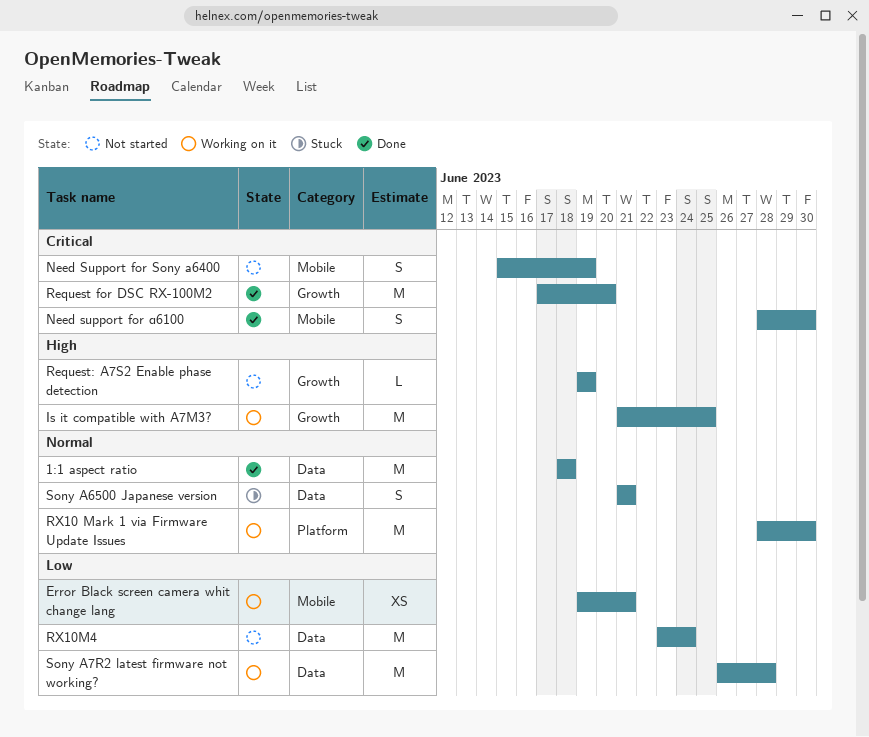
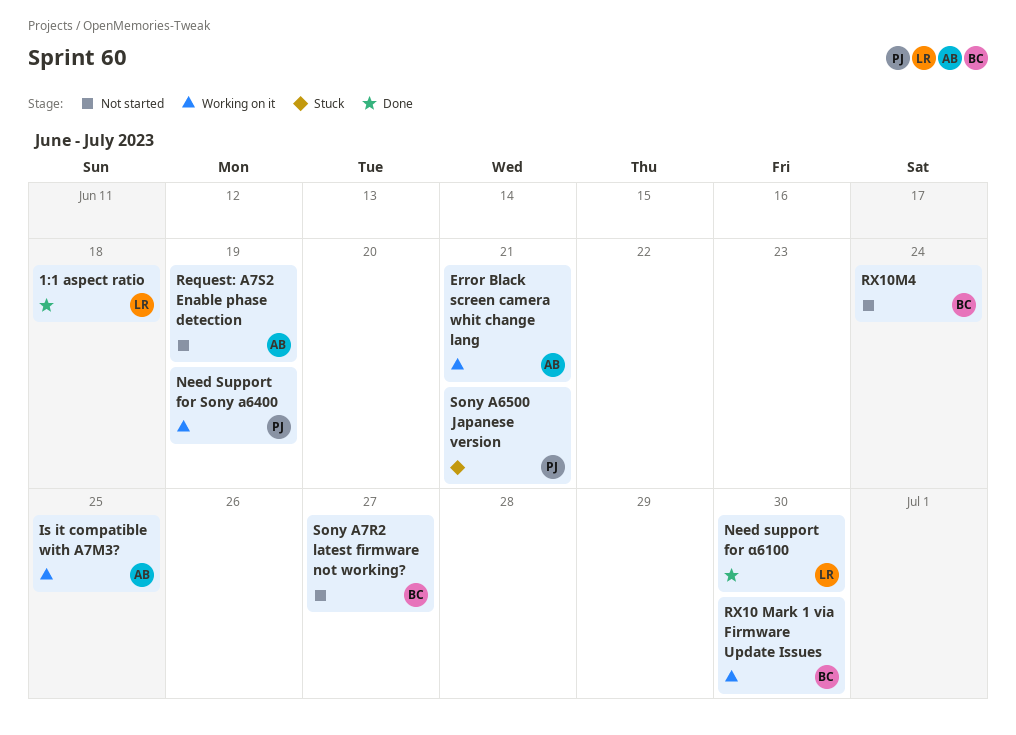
Need Support for Sony a6400, status: Not started -> Working on it
Request for DSC RX-100M2: present -> none
Sony A7R2 latest firmware not working?, status: Working on it -> Not started
Sony A7R2 latest firmware not working?, due: Jun 28 -> Jun 27

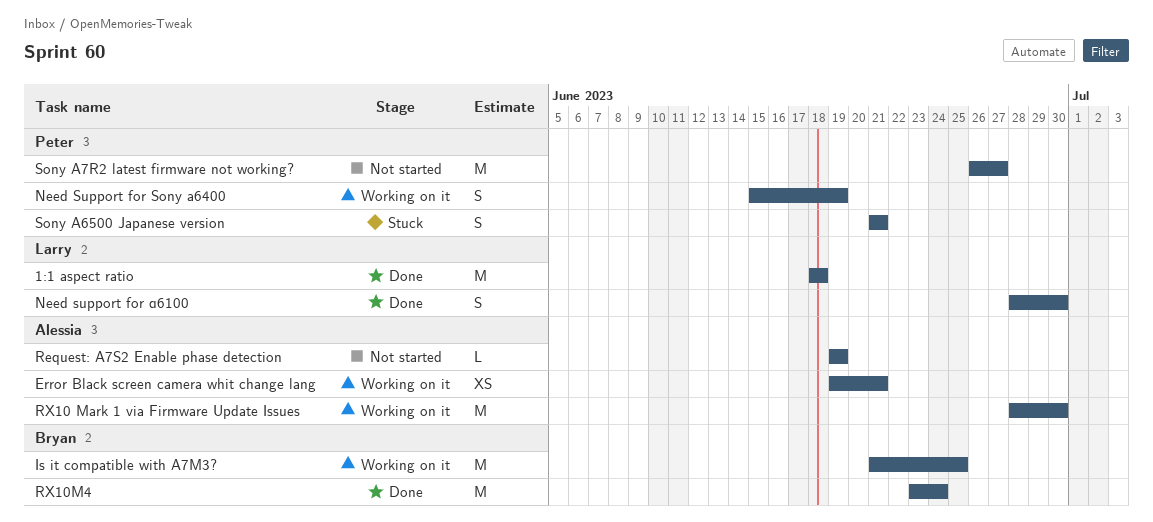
Is it compatible with A7M3?, owner: Alessia -> Bryan
RX10 Mark 1 via Firmware Update Issues, owner: Bryan -> Alessia
RX10M4, status: Not started -> Done
Sony A7R2 latest firmware not working?, owner: Bryan -> Peter

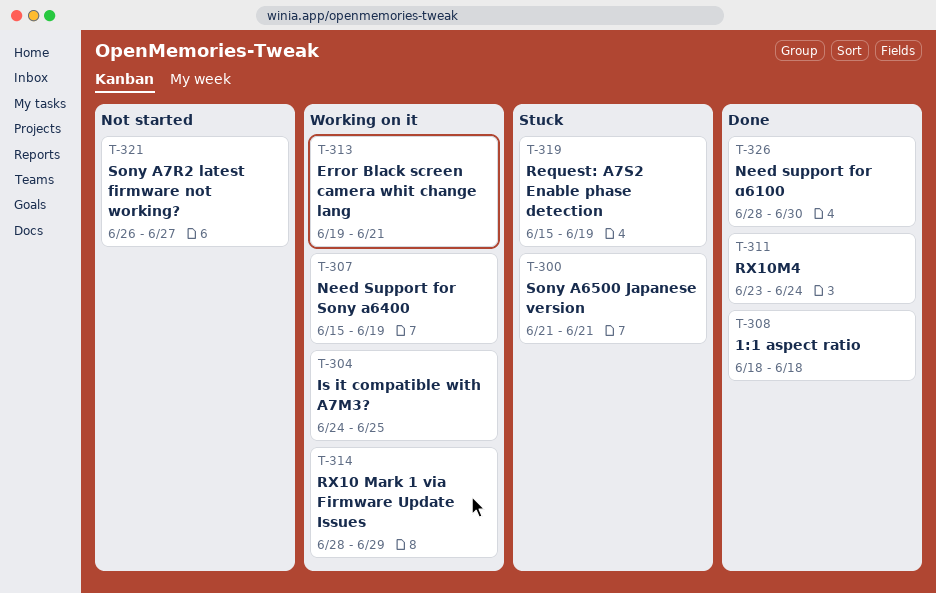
Is it compatible with A7M3?, start: Jun 21 -> Jun 24
Request: A7S2 Enable phase detection, status: Not started -> Stuck
Request: A7S2 Enable phase detection, start: Jun 19 -> Jun 15
RX10 Mark 1 via Firmware Update Issues, due: Jun 30 -> Jun 29

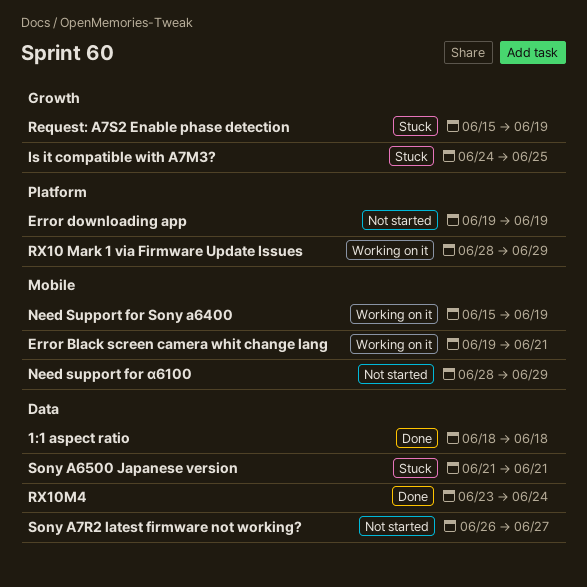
Error downloading app: none -> present
Is it compatible with A7M3?, status: Working on it -> Stuck
Need support for ɑ6100, status: Done -> Not started
Need support for ɑ6100, due: Jun 30 -> Jun 29

